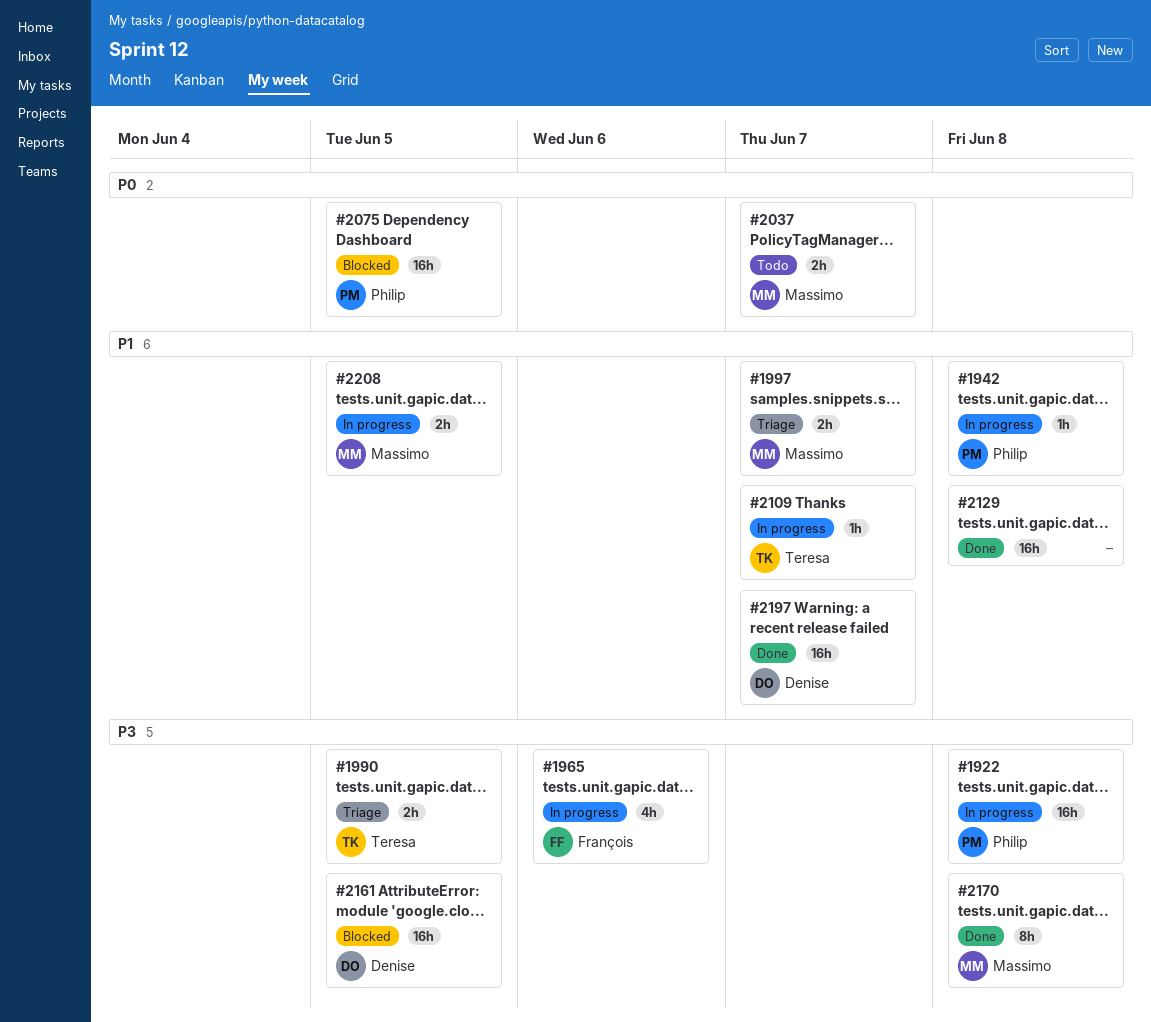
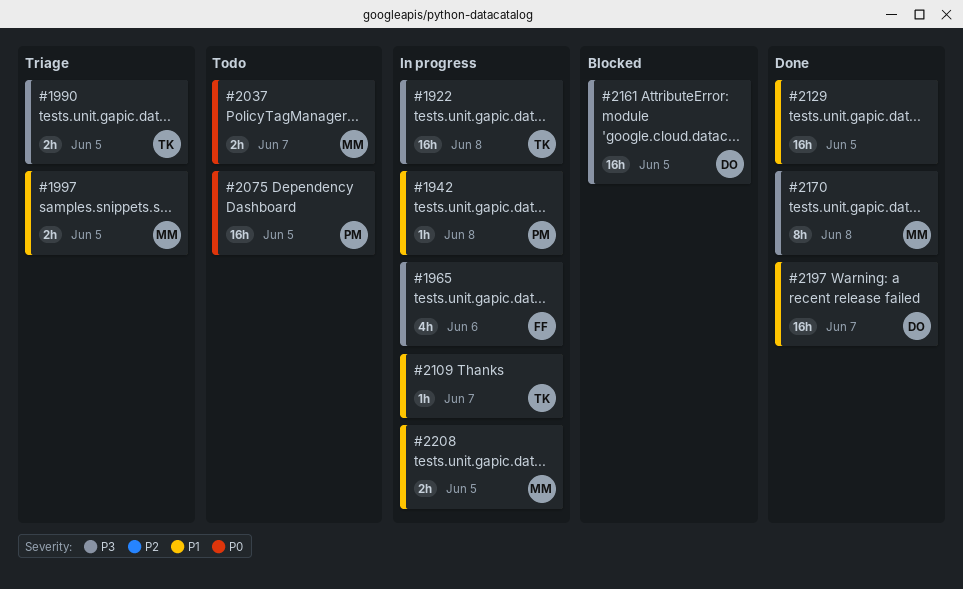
#1922, owner: Philip -> Teresa
#1997, due: Jun 7 -> Jun 5
#2075, status: Blocked -> Todo
#2129, due: Jun 8 -> Jun 5

